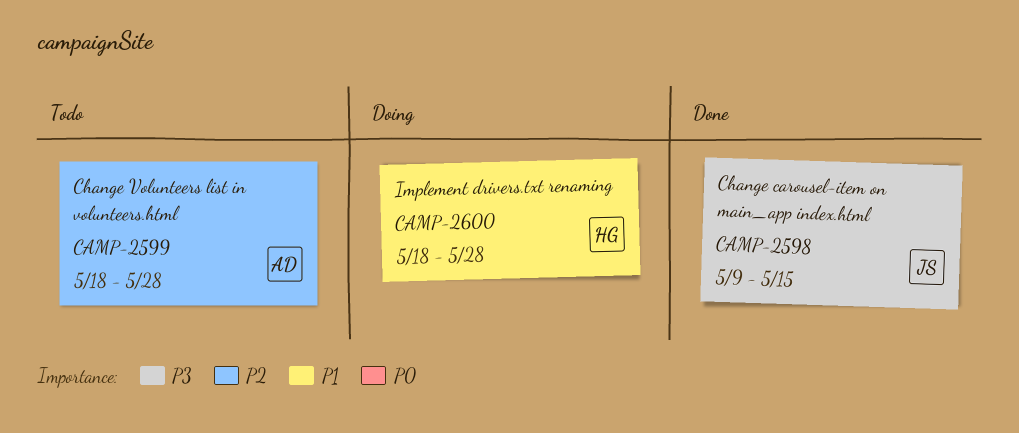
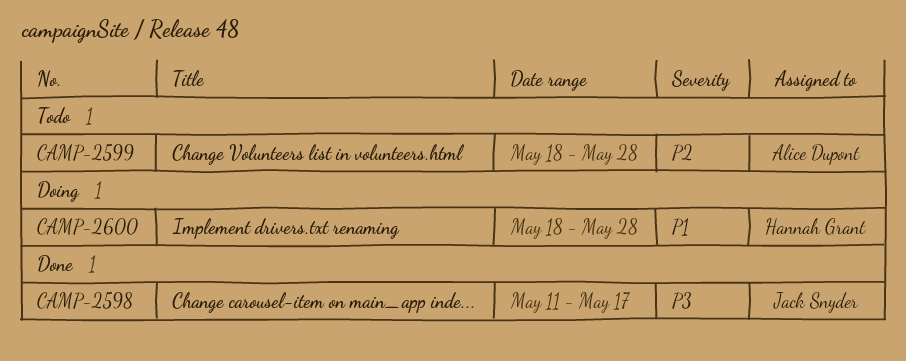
CAMP-2598, start: May 9 -> May 11
CAMP-2598, due: May 15 -> May 17

